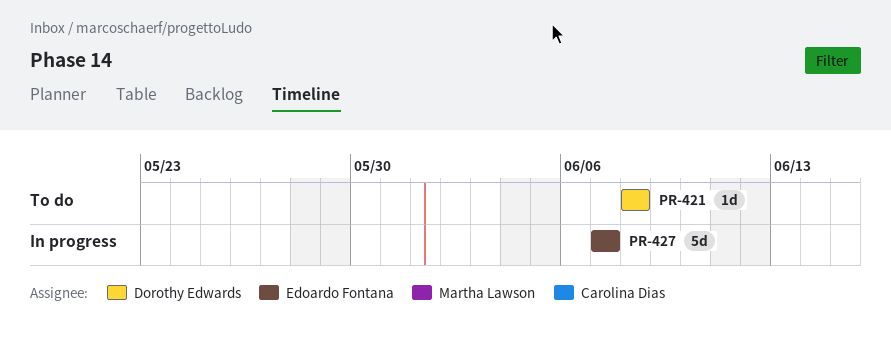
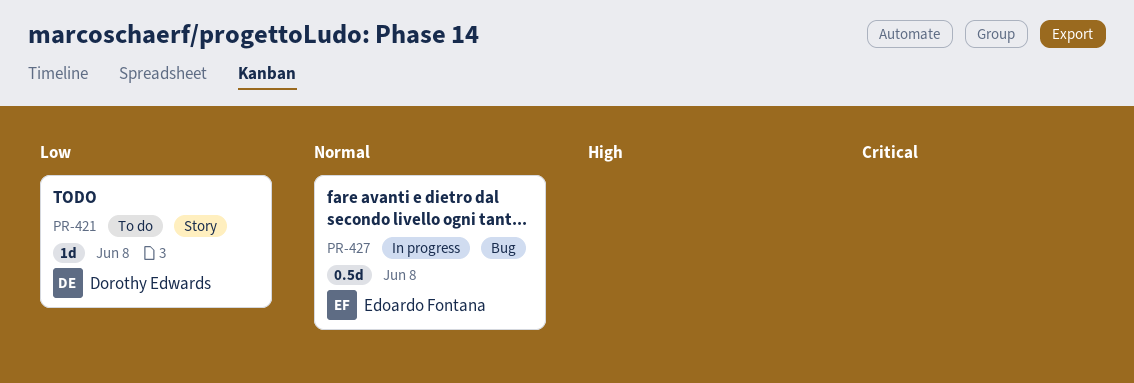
PR-427, estimate: 5d -> 0.5d
PR-427, due: Jun 7 -> Jun 8

